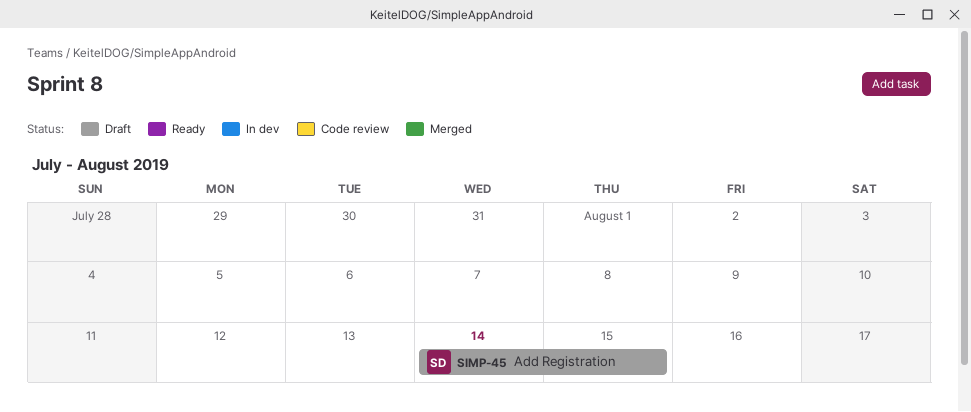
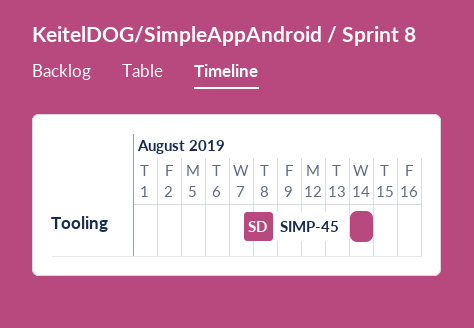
SIMP-45, due: Aug 15 -> Aug 14

